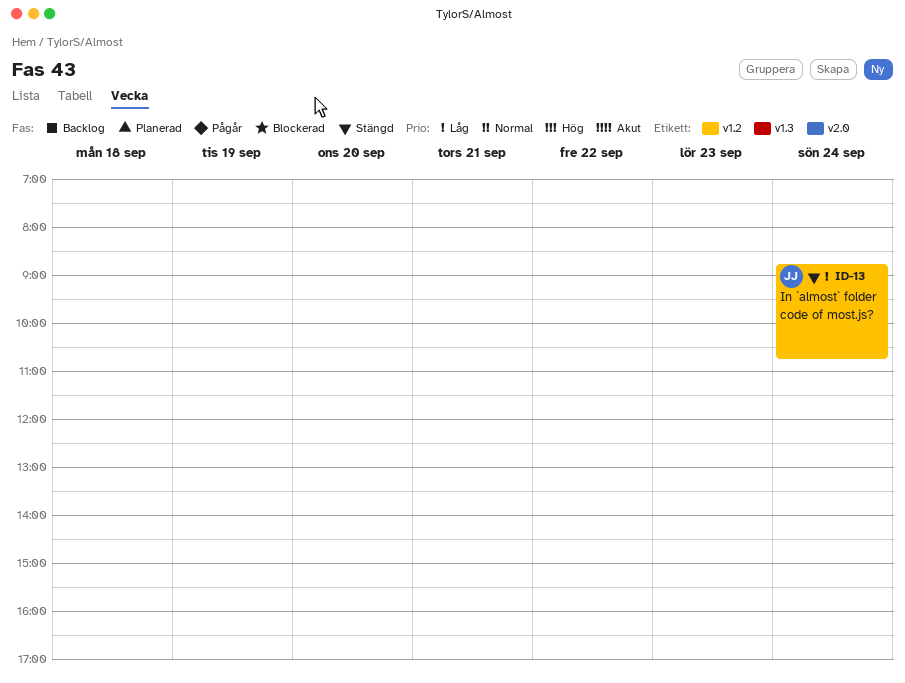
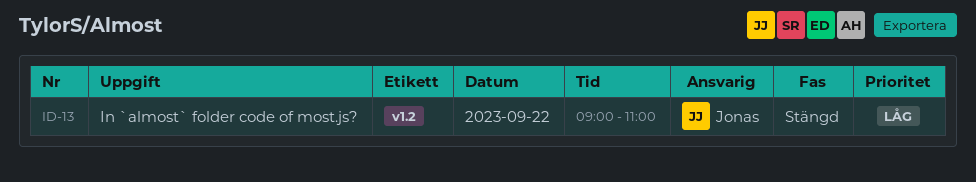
ID-13, day: Sep 24 -> Sep 22
ID-13, begins: 08:45 -> 09:00
ID-13, ends: 10:45 -> 11:00

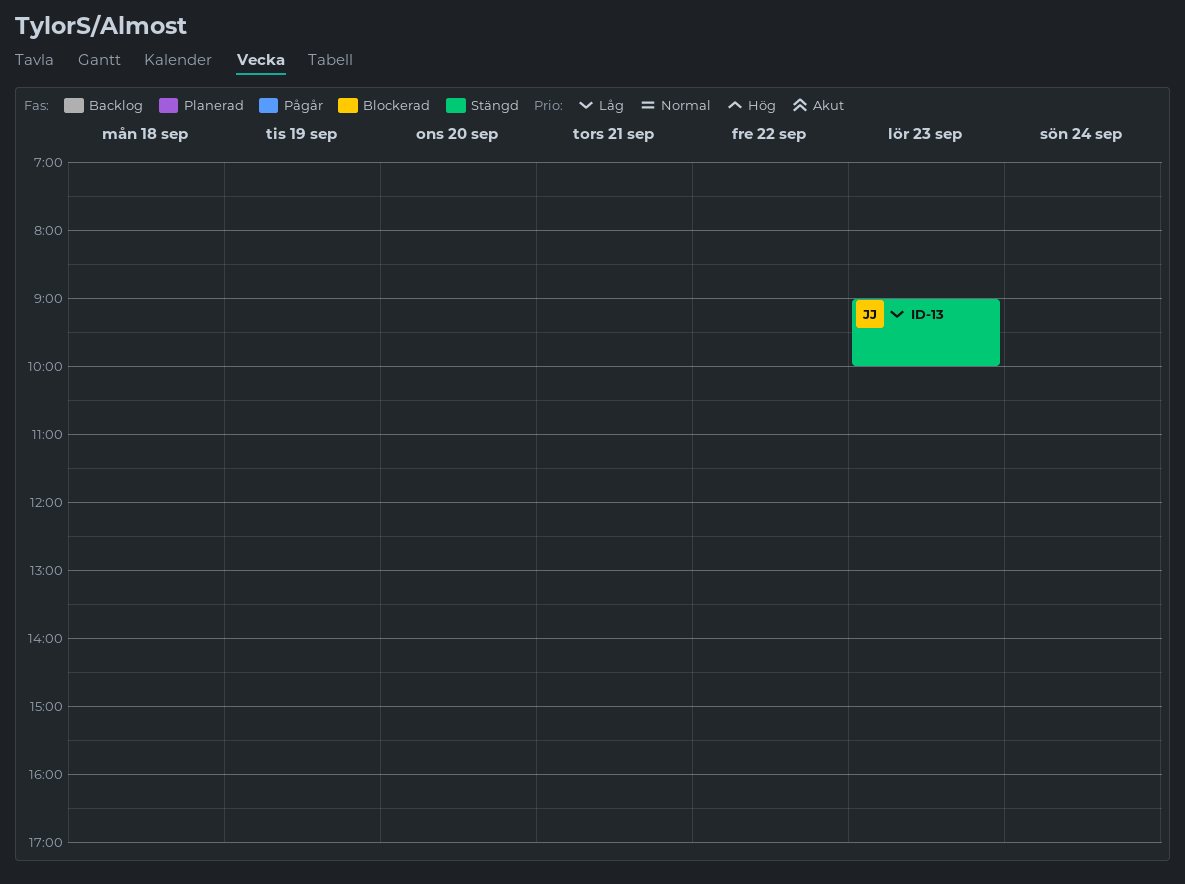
ID-13, day: Sep 22 -> Sep 23
ID-13, ends: 11:00 -> 10:00

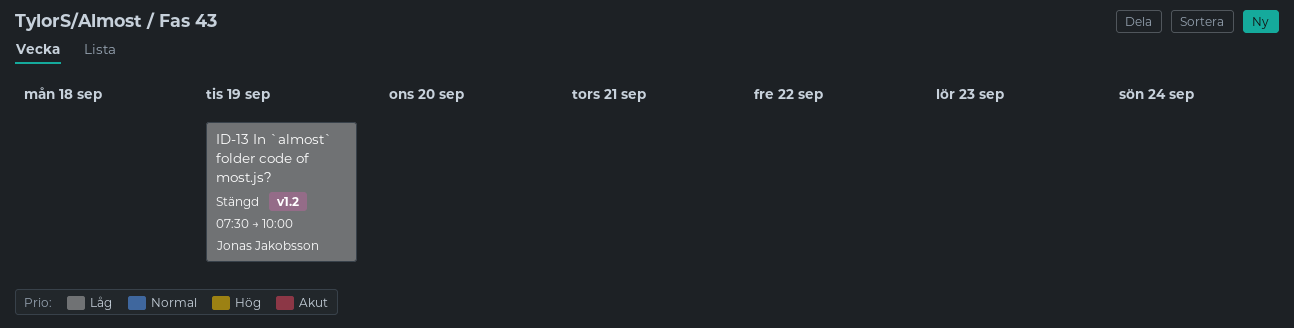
ID-13, day: Sep 23 -> Sep 19
ID-13, begins: 09:00 -> 07:30

